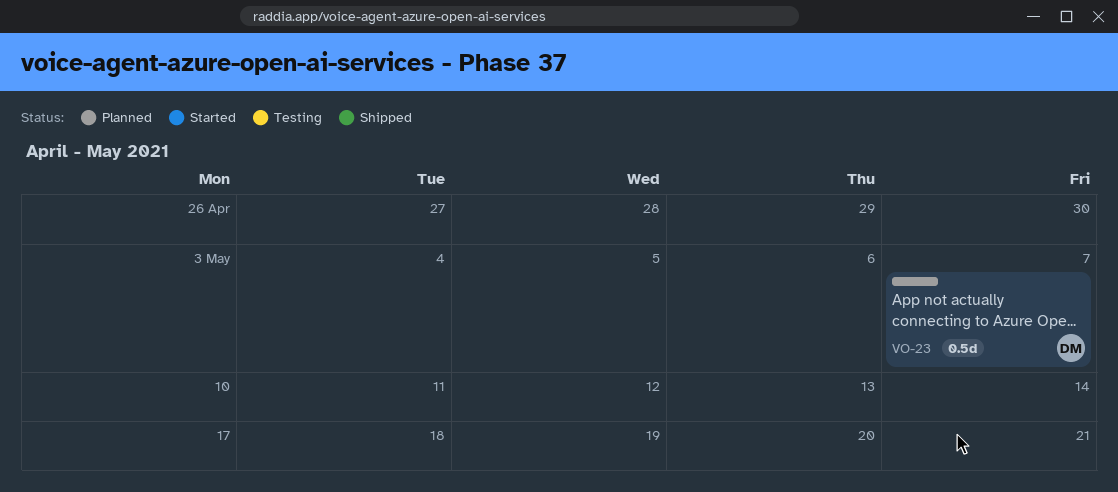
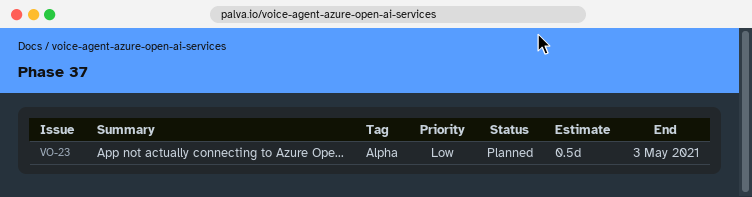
VO-23, due: May 7 -> May 3

